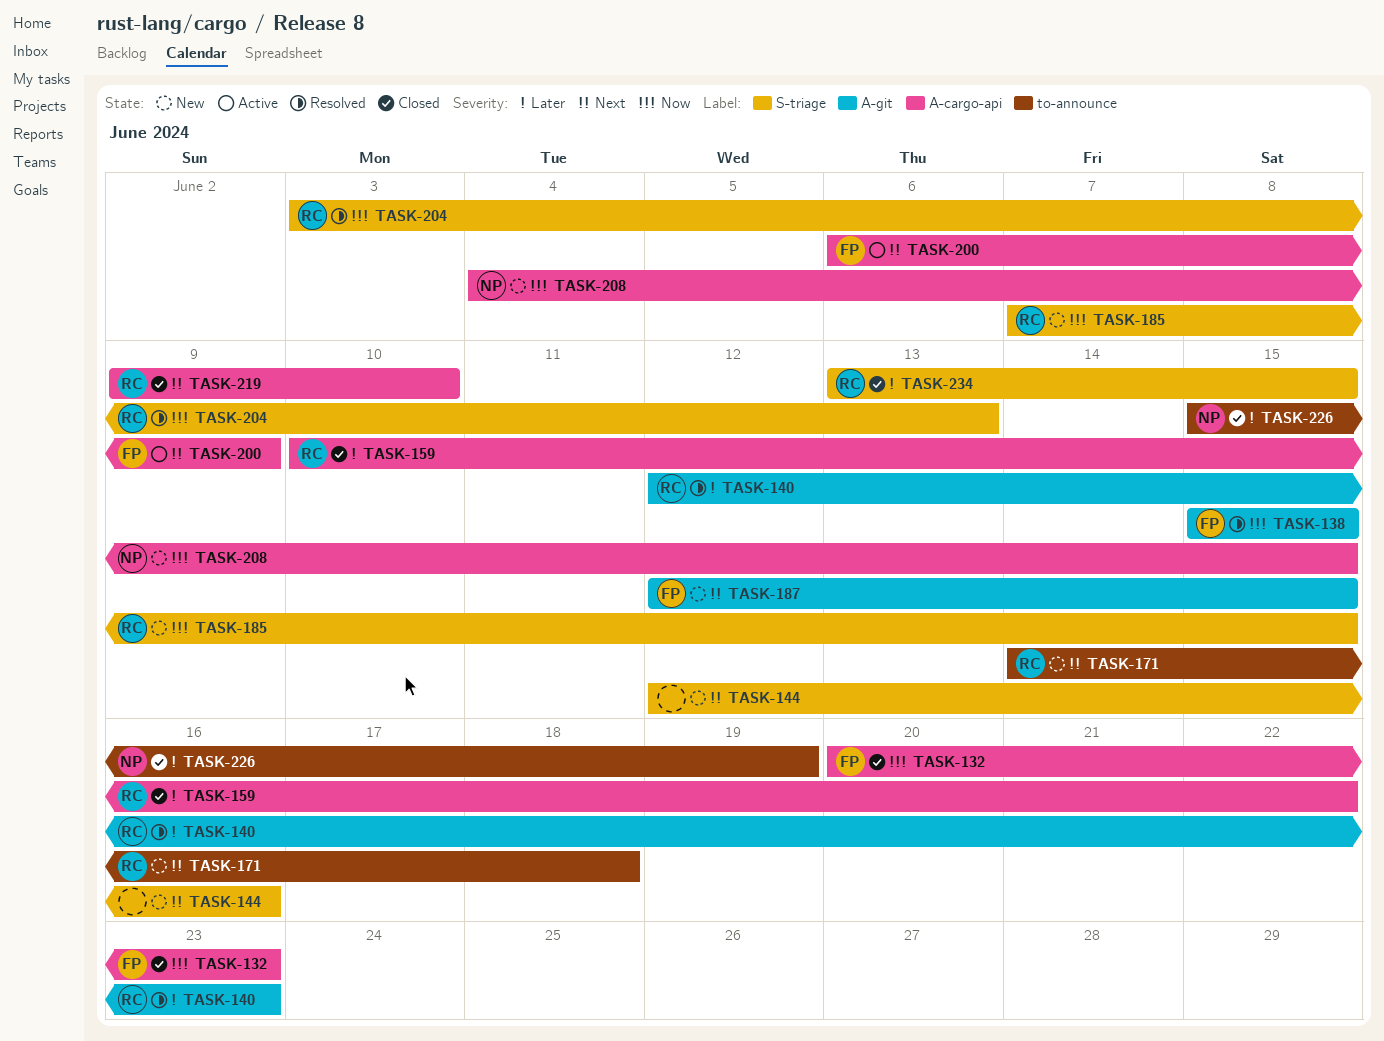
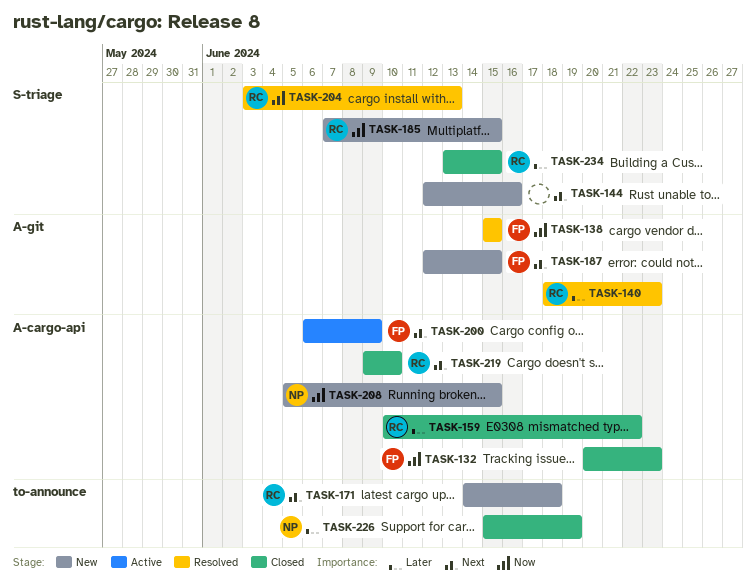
TASK-140, start: Jun 12 -> Jun 18
TASK-208, start: Jun 4 -> Jun 5

